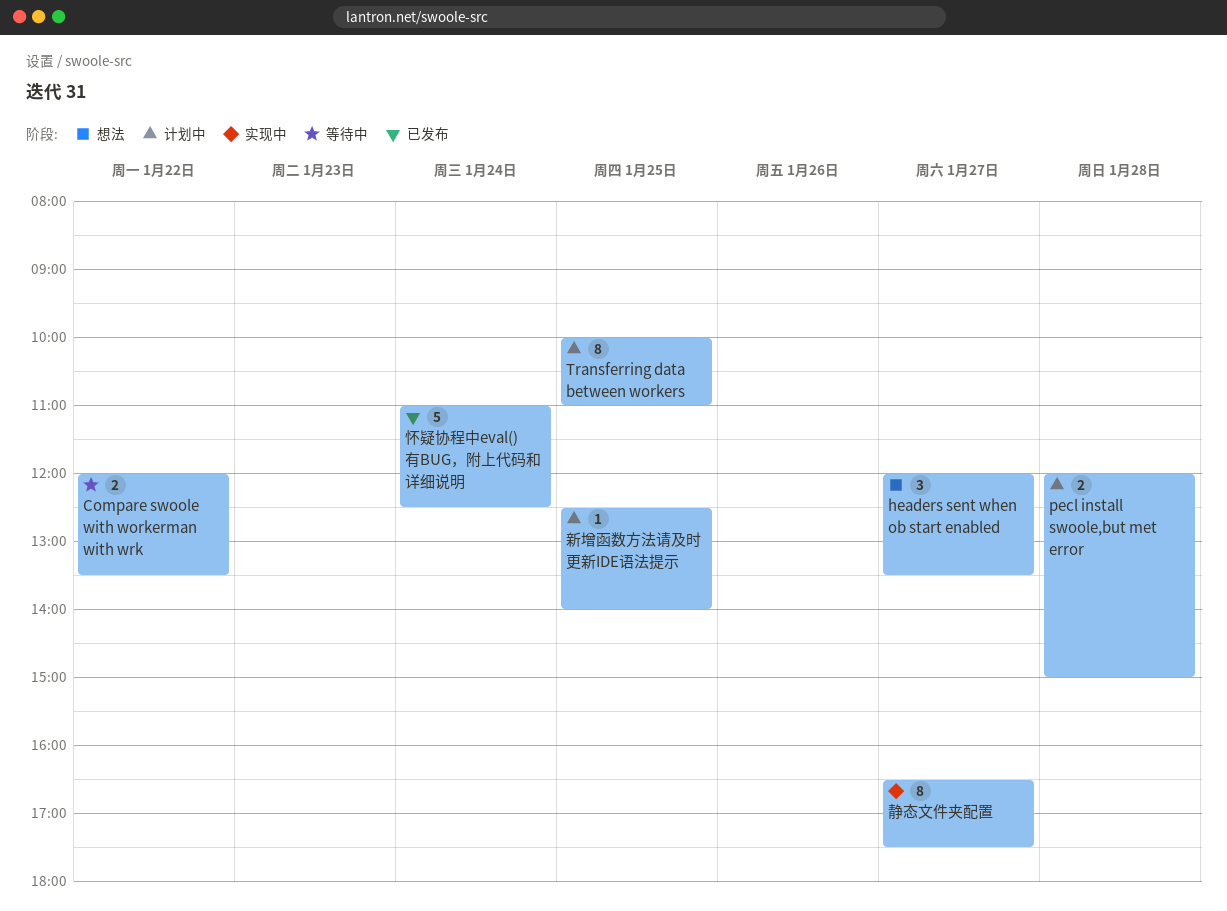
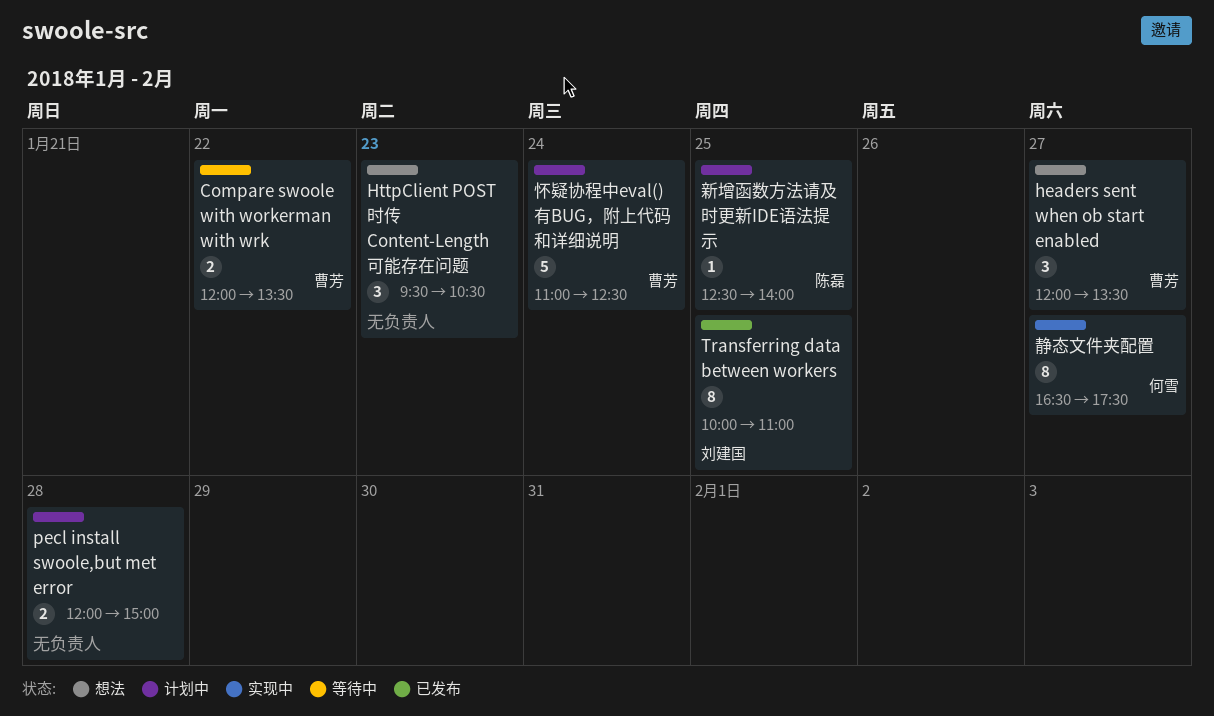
HttpClient POST 时传 Content-Length 可能存在问题: none -> present
Transferring data between workers, status: 计划中 -> 已发布
怀疑协程中eval()有BUG，附上代码和详细说明, status: 已发布 -> 计划中

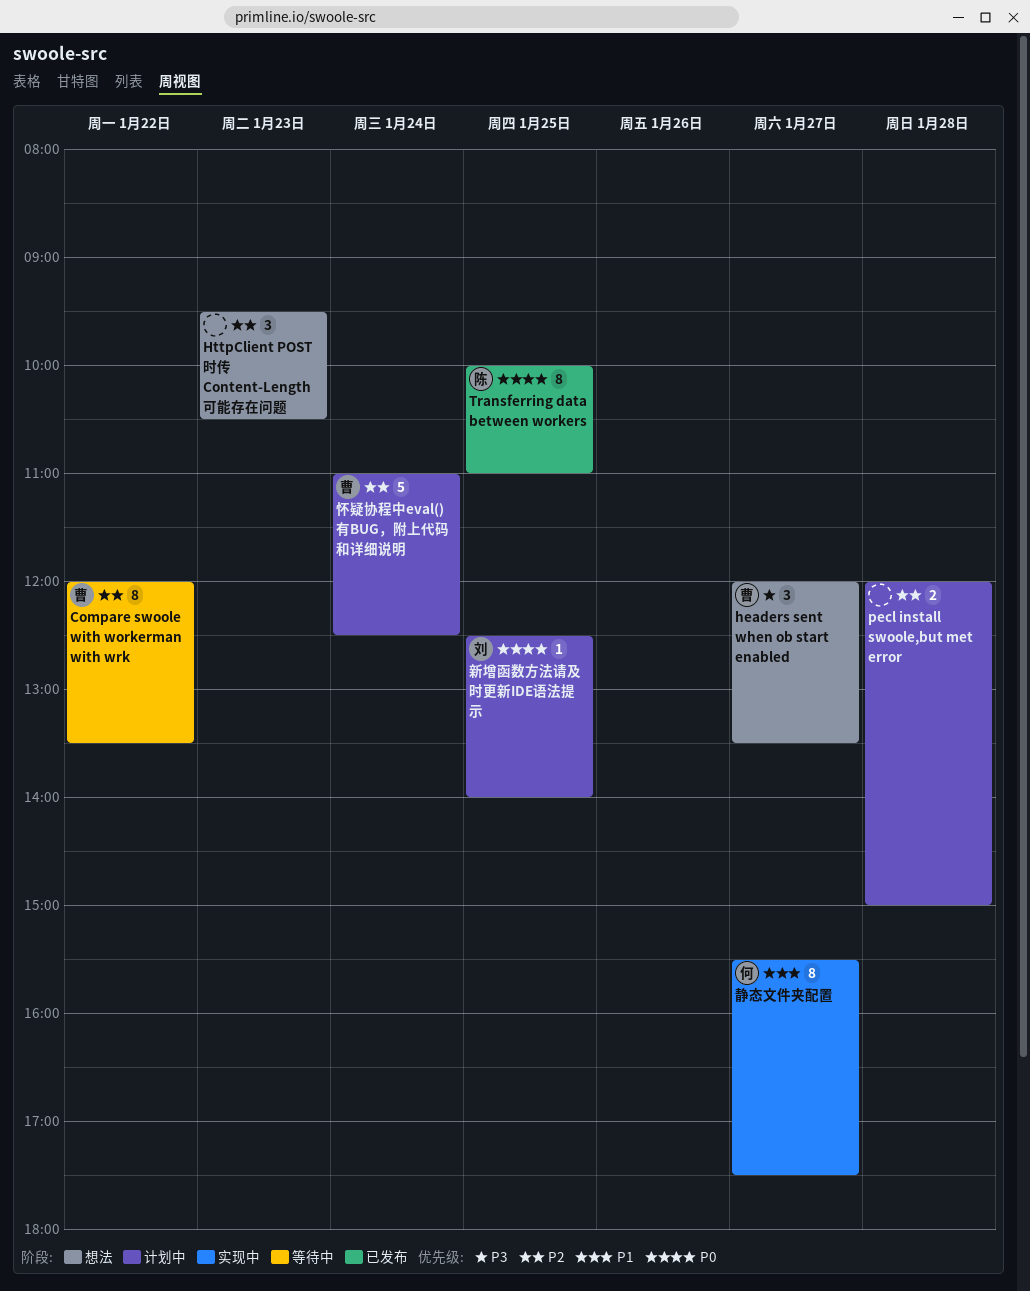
Compare swoole with workerman with wrk, estimate: 2 -> 8
Transferring data between workers, owner: 刘建国 -> 陈磊
新增函数方法请及时更新IDE语法提示, owner: 陈磊 -> 刘建国
静态文件夹配置, begins: 16:30 -> 15:30

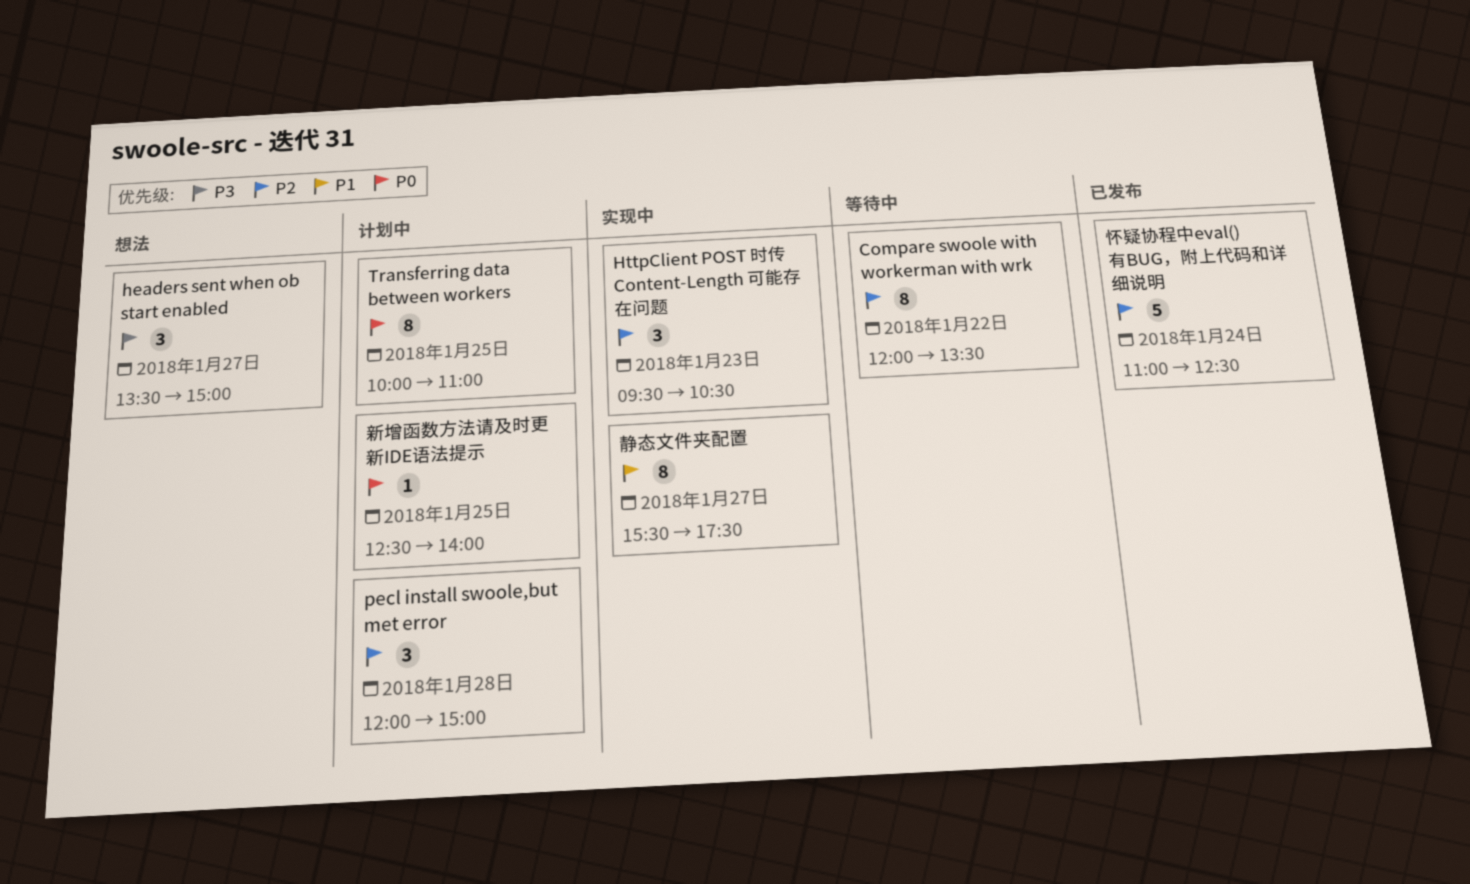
headers sent when ob start enabled, begins: 12:00 -> 13:30
headers sent when ob start enabled, ends: 13:30 -> 15:00
HttpClient POST 时传 Content-Length 可能存在问题, status: 想法 -> 实现中
pecl install swoole,but met error, estimate: 2 -> 3
Transferring data between workers, status: 已发布 -> 计划中
怀疑协程中eval()有BUG，附上代码和详细说明, status: 计划中 -> 已发布

